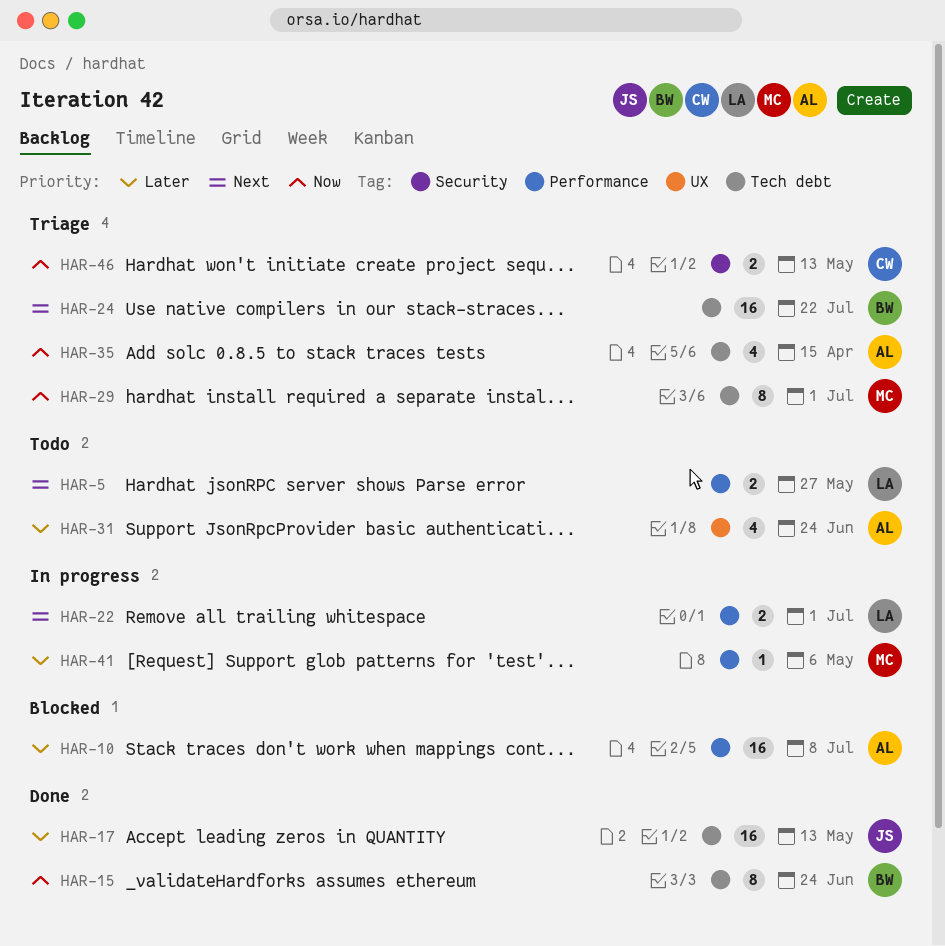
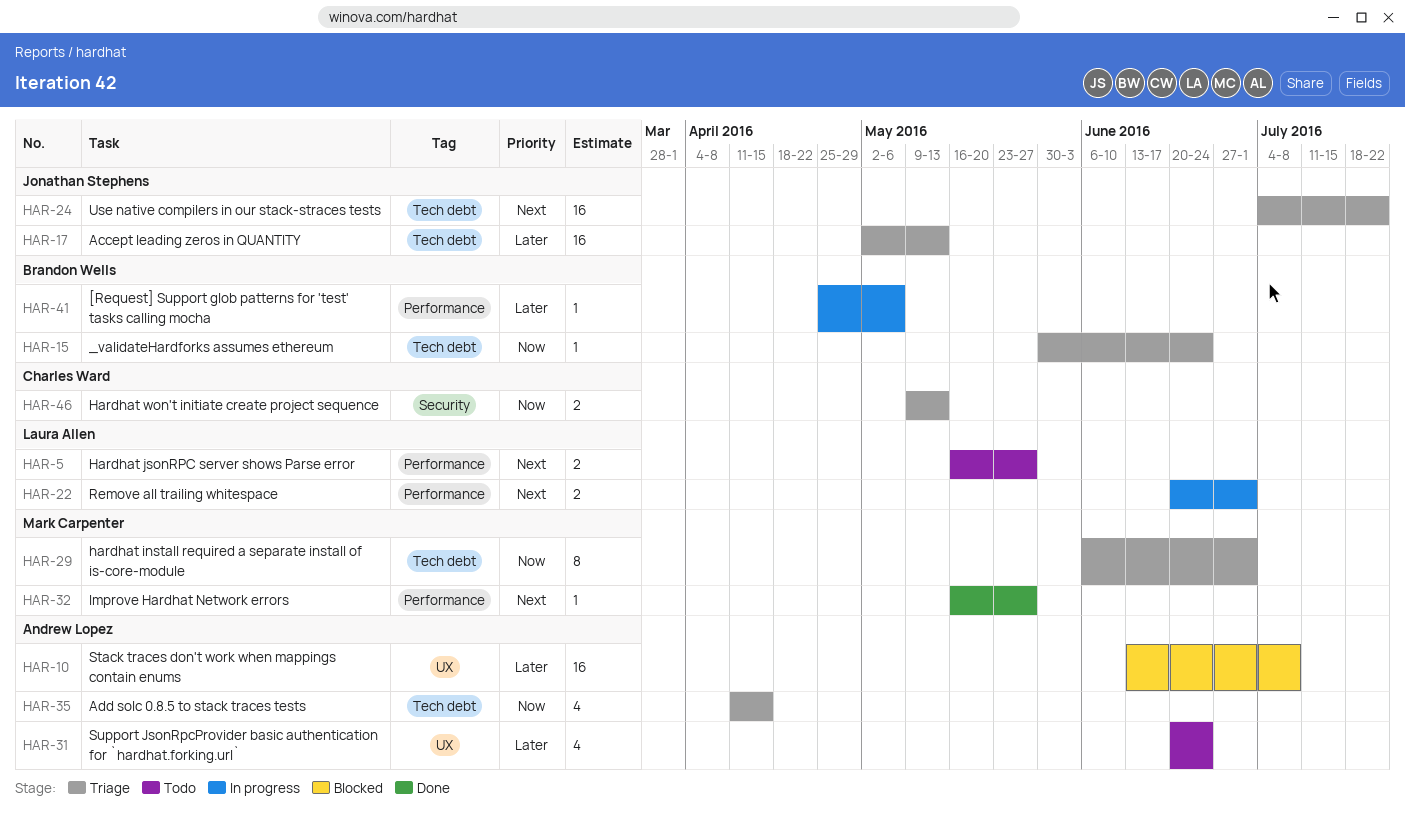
HAR-10, label: Performance -> UX
HAR-15, status: Done -> Triage
HAR-15, estimate: 8 -> 1
HAR-17, status: Done -> Triage
HAR-24, owner: Brandon Wells -> Jonathan Stephens
HAR-32: none -> present
HAR-41, owner: Mark Carpenter -> Brandon Wells

